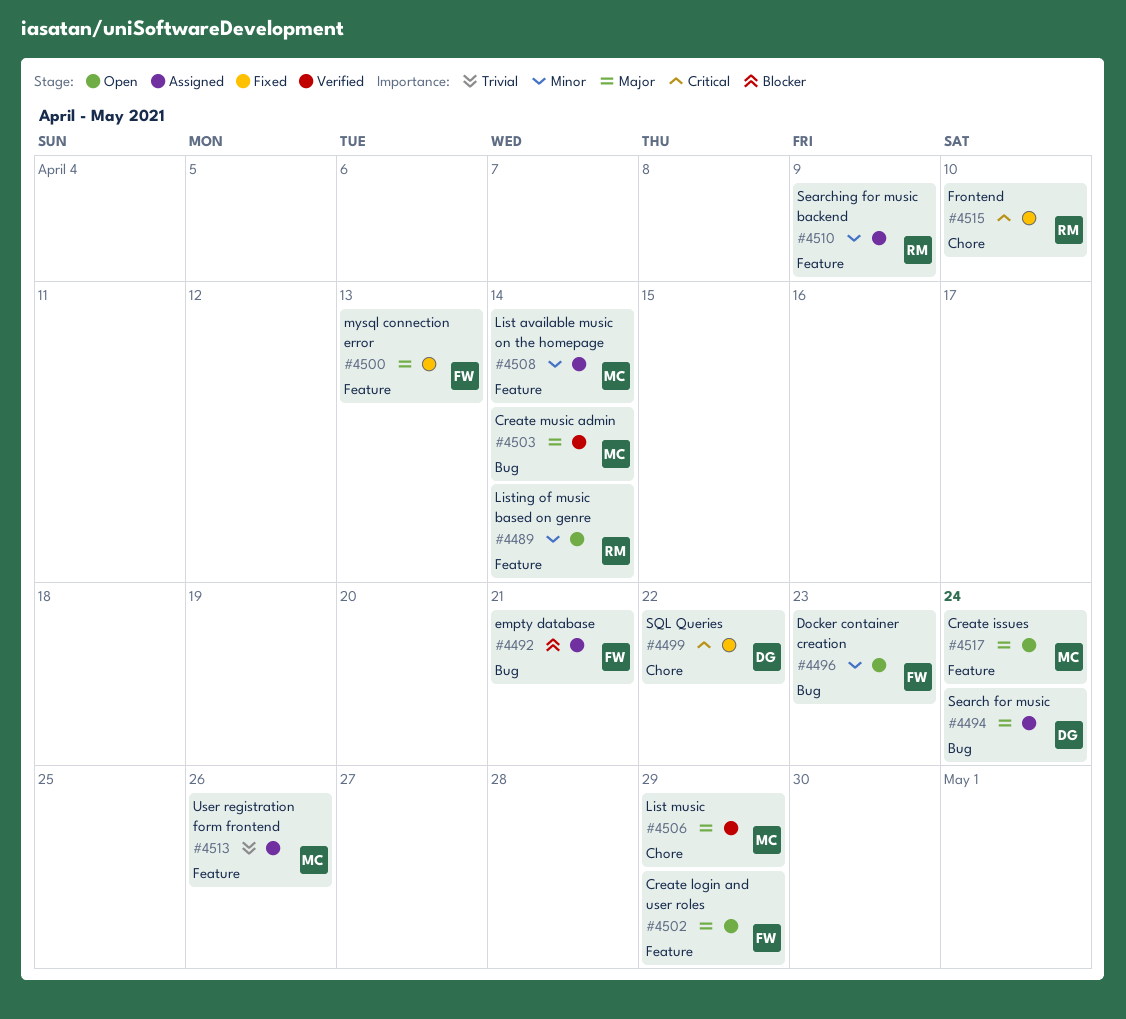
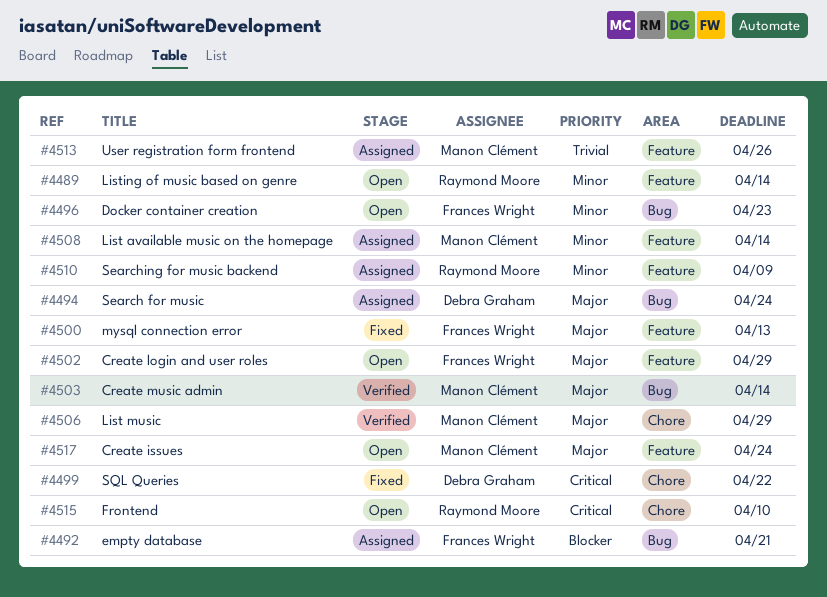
#4515, status: Fixed -> Open

